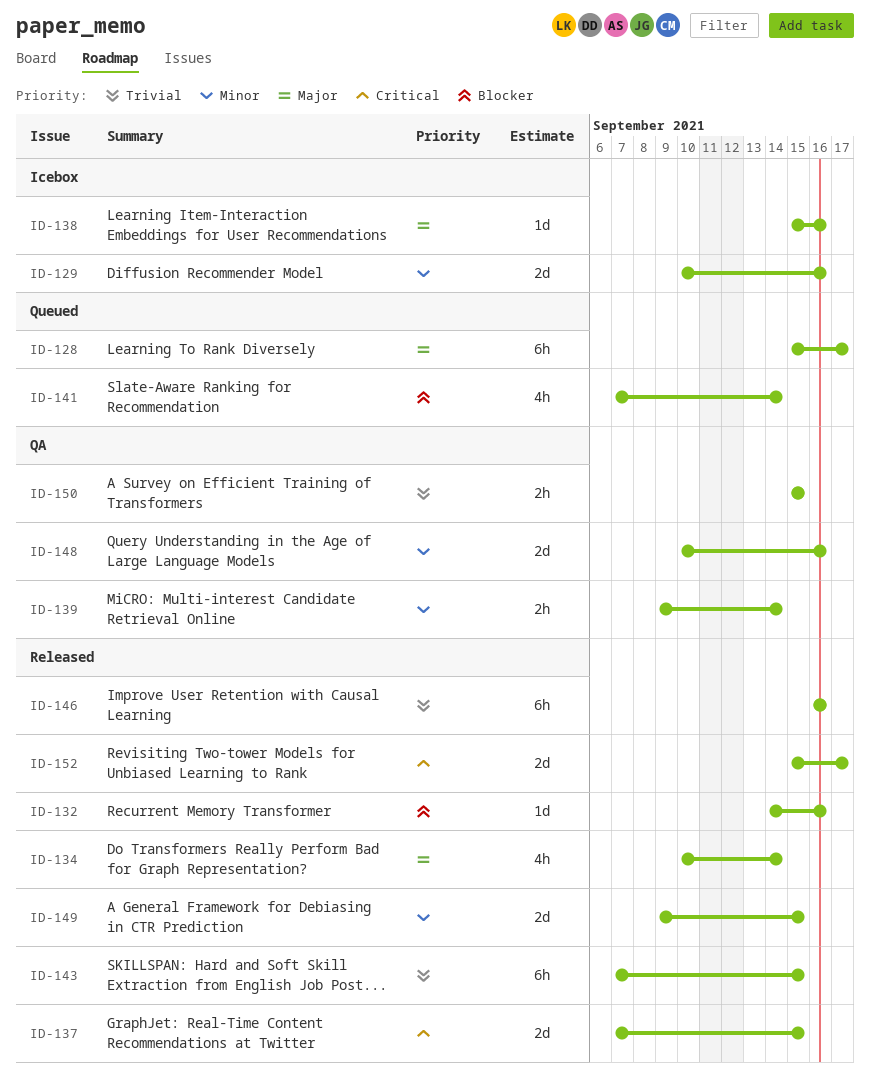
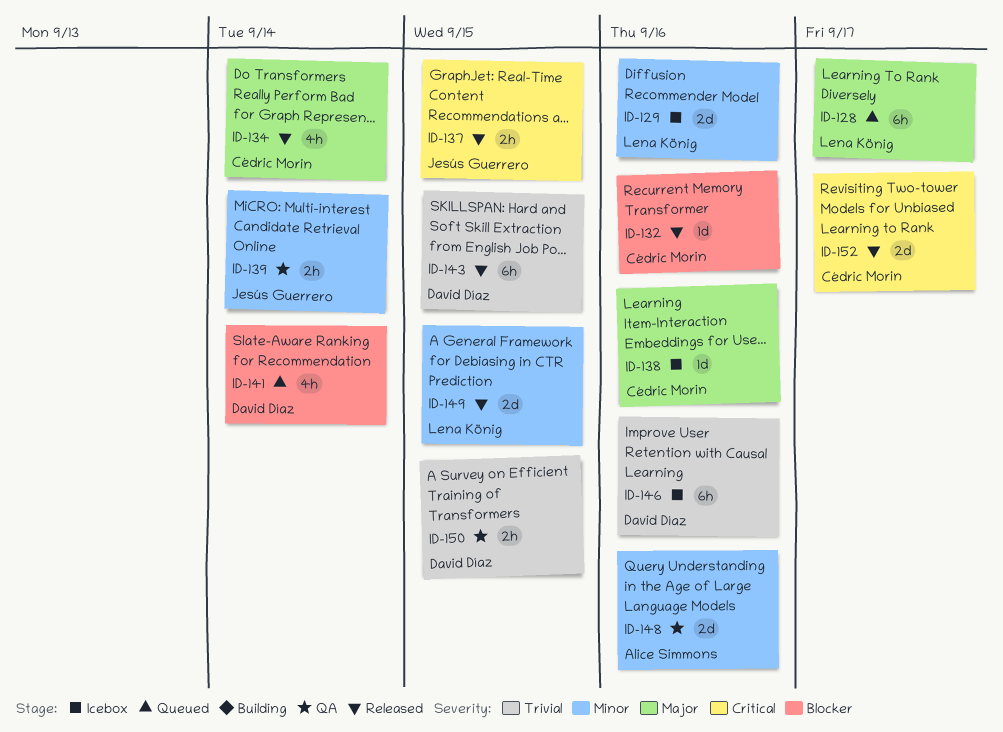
ID-137, estimate: 2d -> 2h
ID-146, status: Released -> Icebox

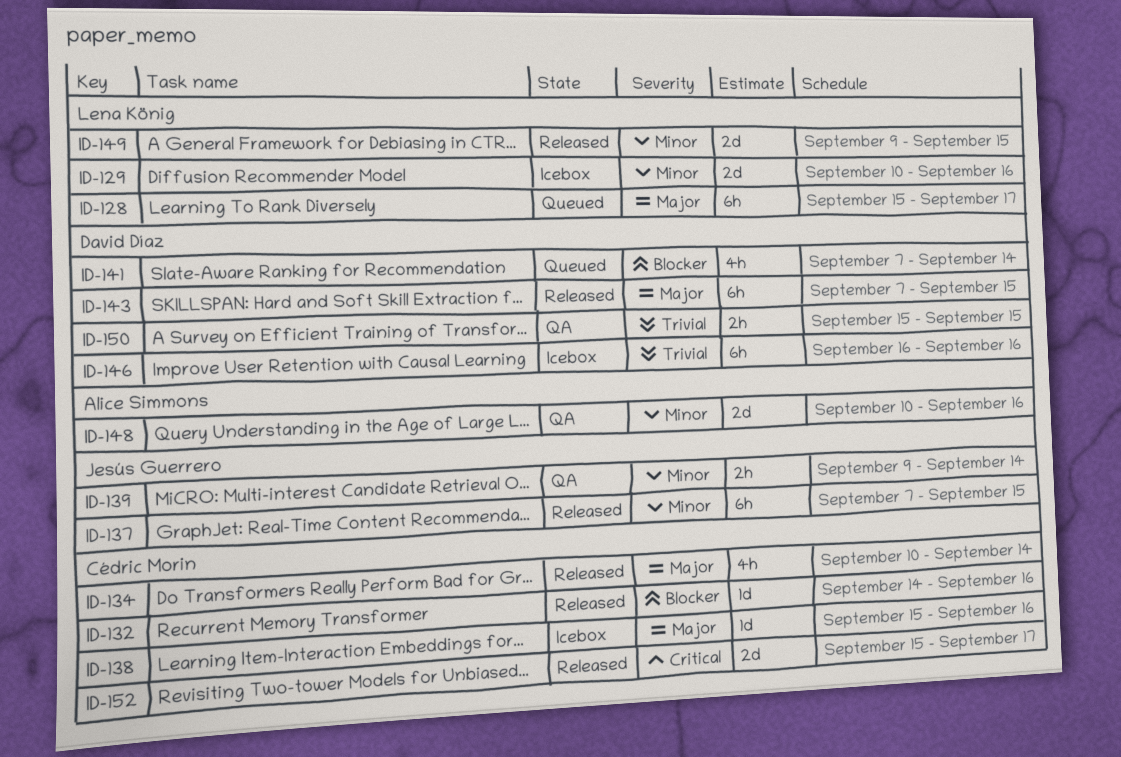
ID-137, priority: Critical -> Minor
ID-137, estimate: 2h -> 6h
ID-143, priority: Trivial -> Major

